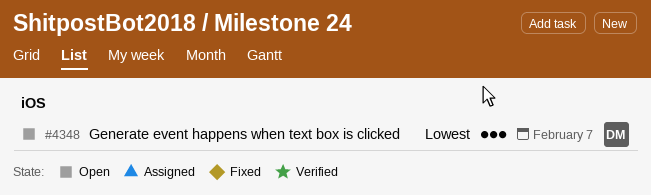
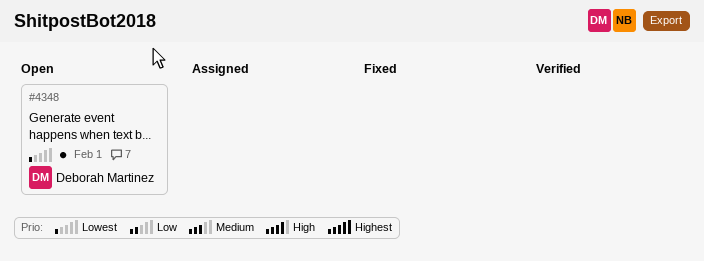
#4348, estimate: 3 -> 1
#4348, due: Feb 7 -> Feb 1

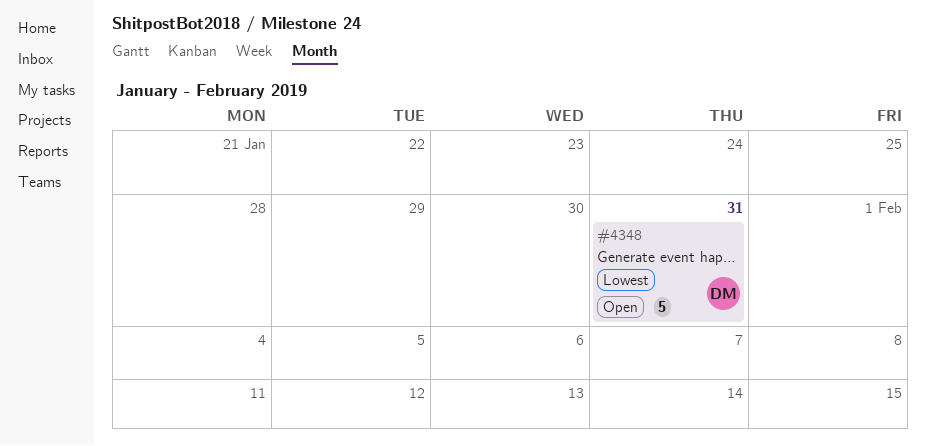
#4348, estimate: 1 -> 5
#4348, due: Feb 1 -> Jan 31

